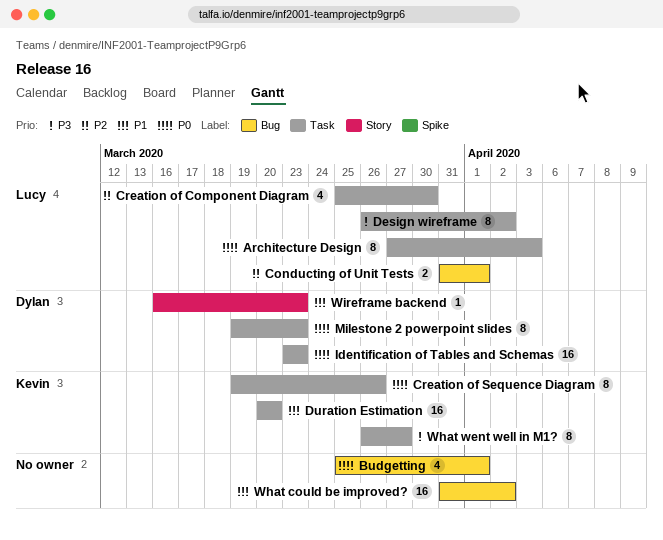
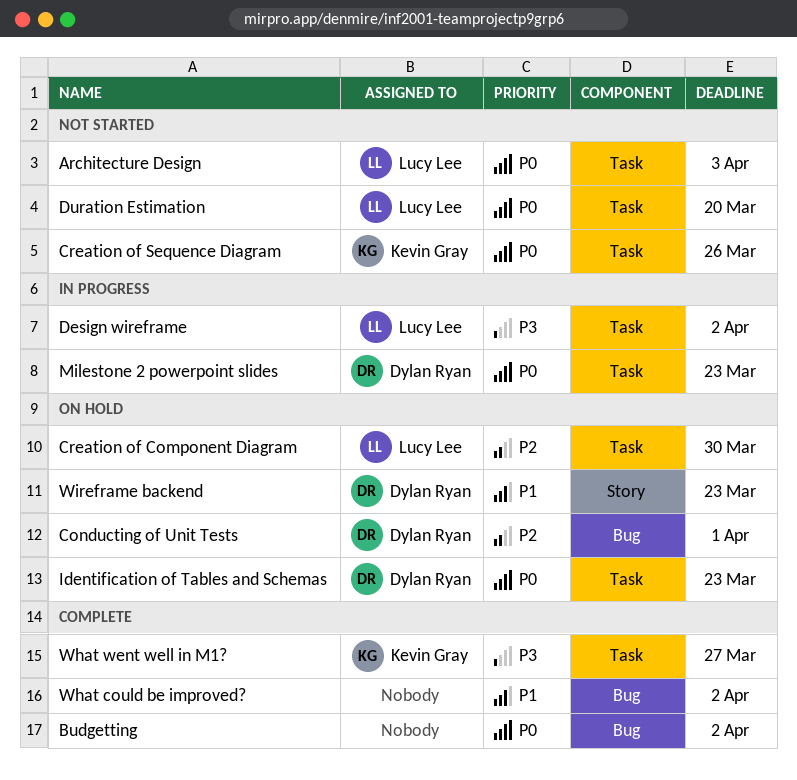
Budgetting, due: Apr 1 -> Apr 2
Conducting of Unit Tests, owner: Lucy Lee -> Dylan Ryan
Duration Estimation, owner: Kevin Gray -> Lucy Lee
Duration Estimation, priority: P1 -> P0

